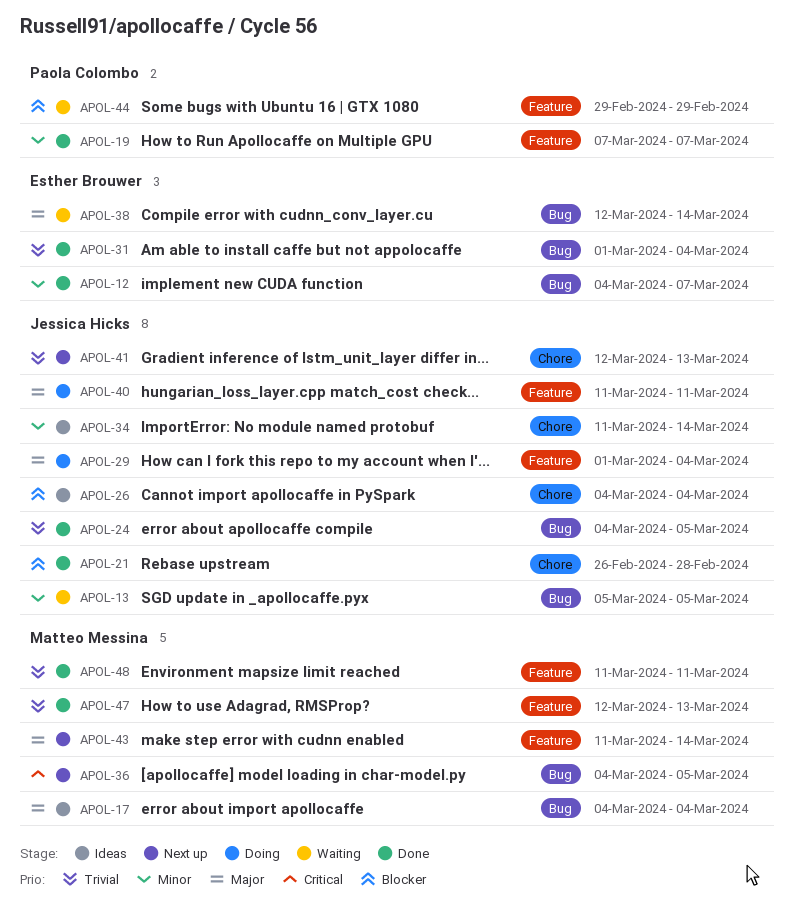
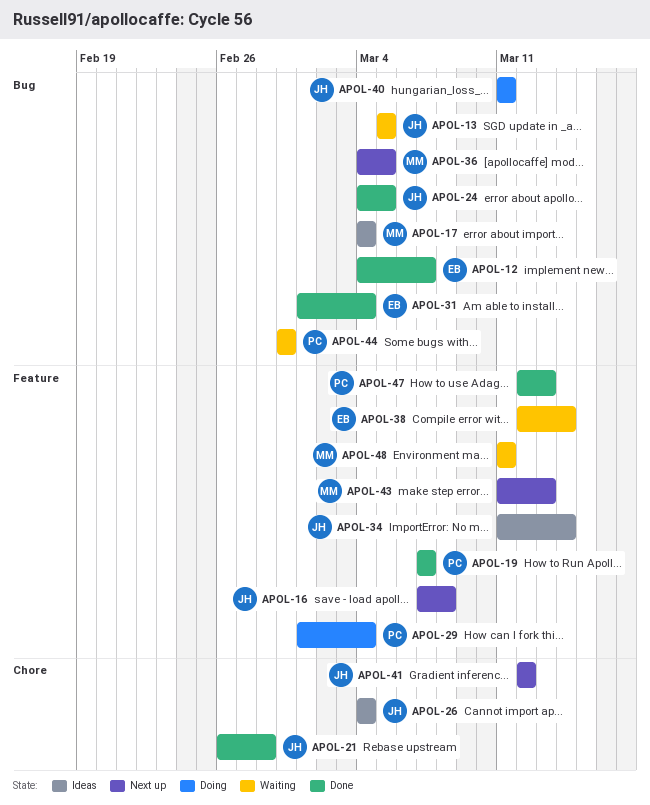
APOL-16: none -> present
APOL-29, owner: Jessica Hicks -> Paola Colombo
APOL-34, label: Chore -> Feature
APOL-38, label: Bug -> Feature
APOL-40, label: Feature -> Bug
APOL-41, due: Mar 13 -> Mar 12
APOL-43, due: Mar 14 -> Mar 13
APOL-44, label: Feature -> Bug
APOL-47, owner: Matteo Messina -> Paola Colombo
APOL-48, status: Done -> Waiting

